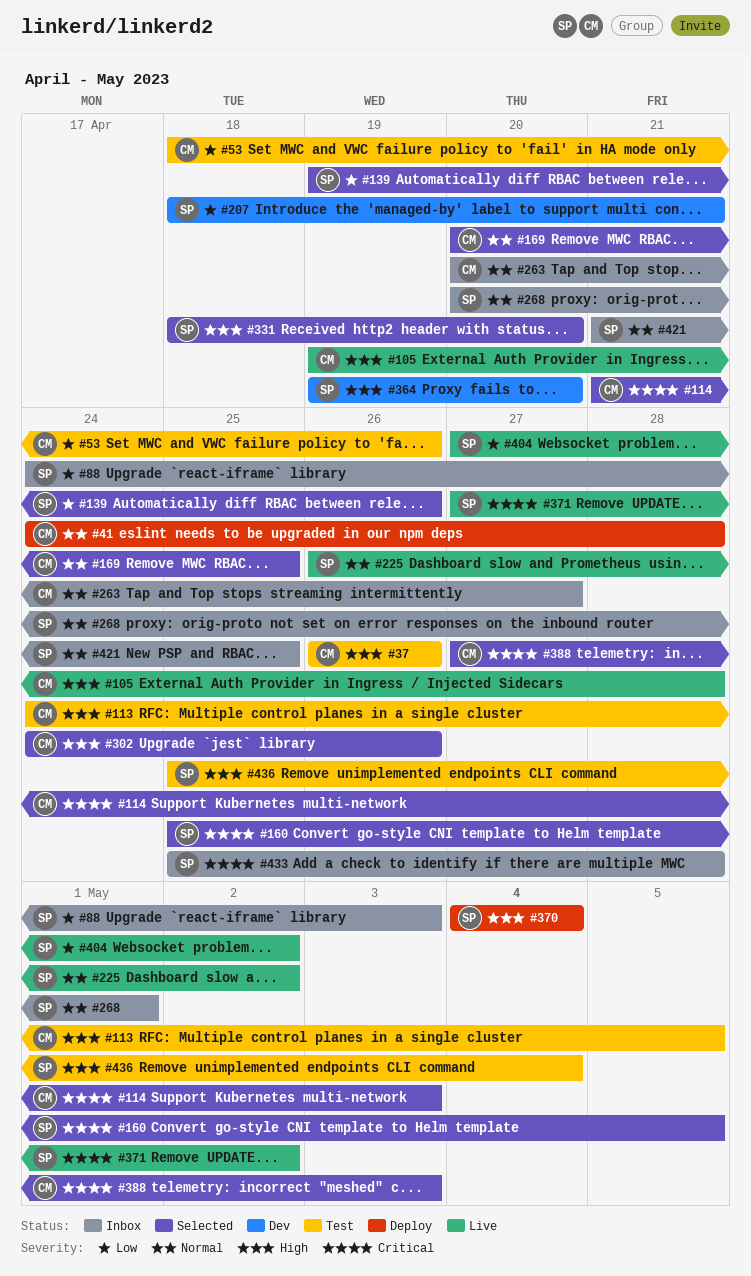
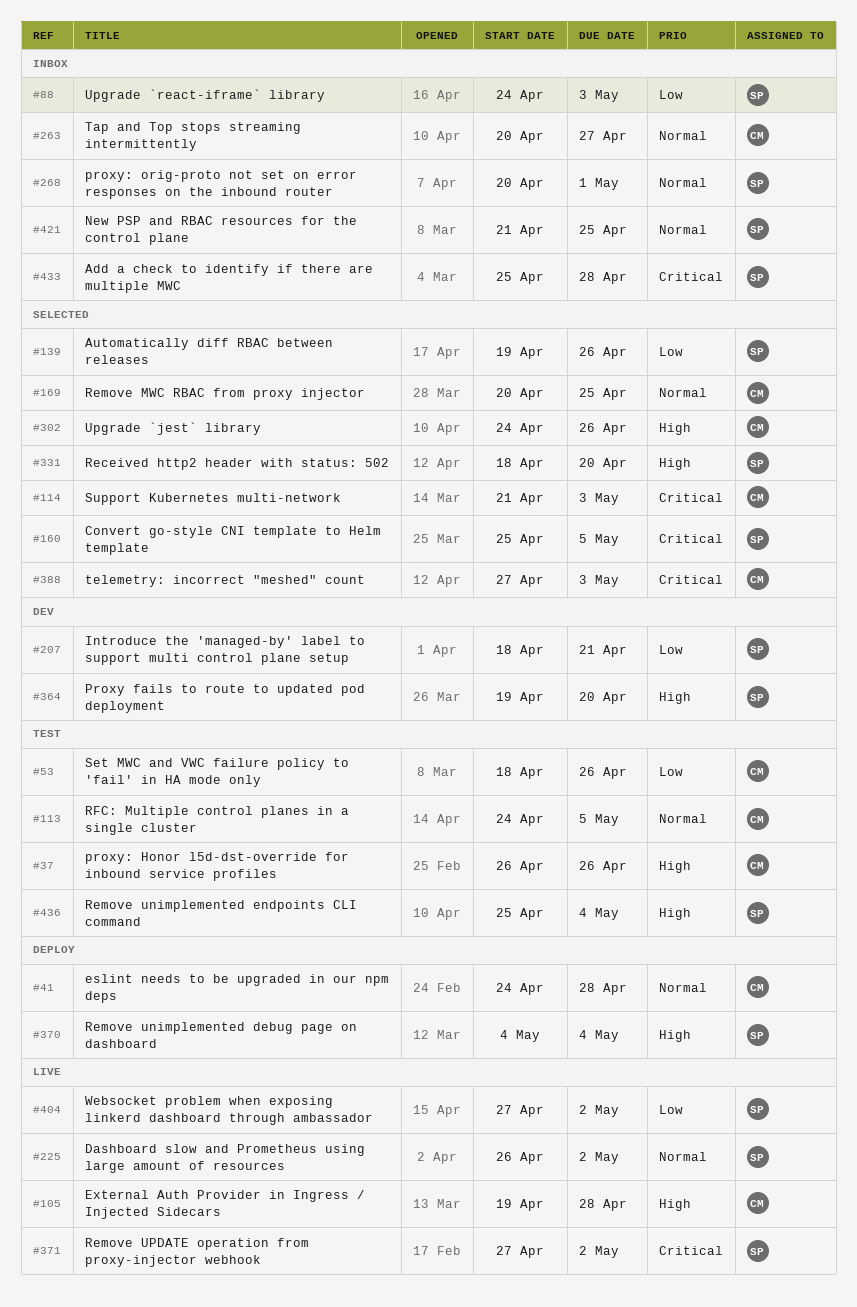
#113, priority: High -> Normal

